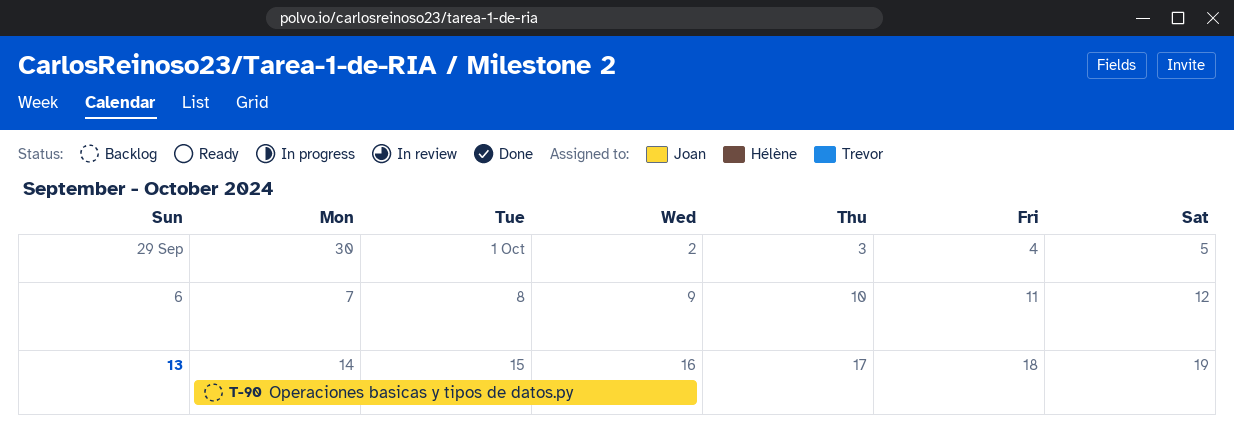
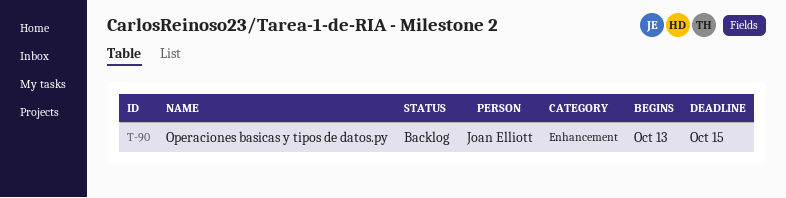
T-90, start: Oct 14 -> Oct 13
T-90, due: Oct 16 -> Oct 15

